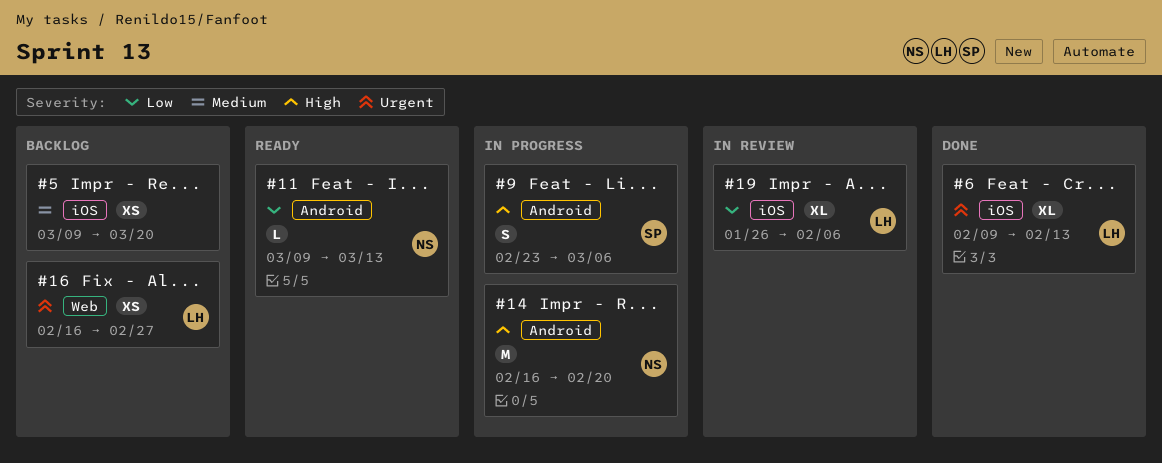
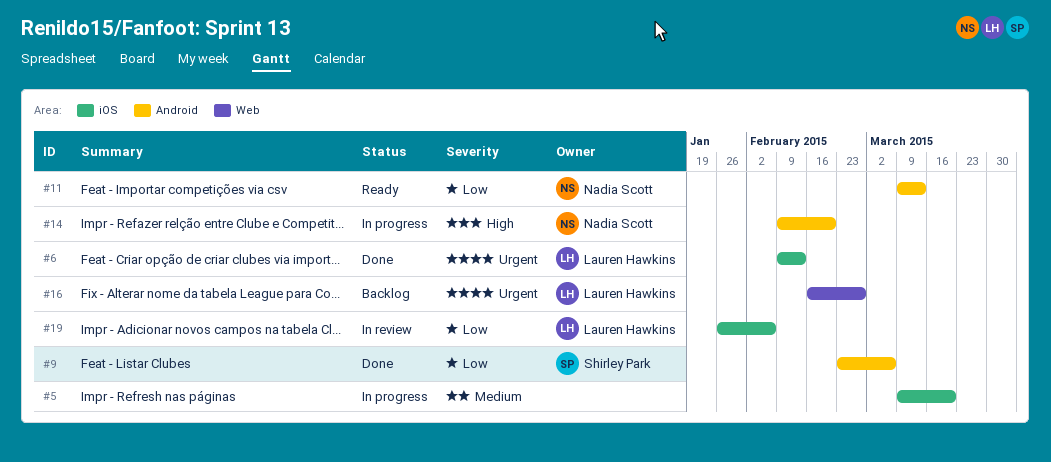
#5, status: Backlog -> In progress
#9, status: In progress -> Done
#9, priority: High -> Low
#14, start: Feb 16 -> Feb 9

